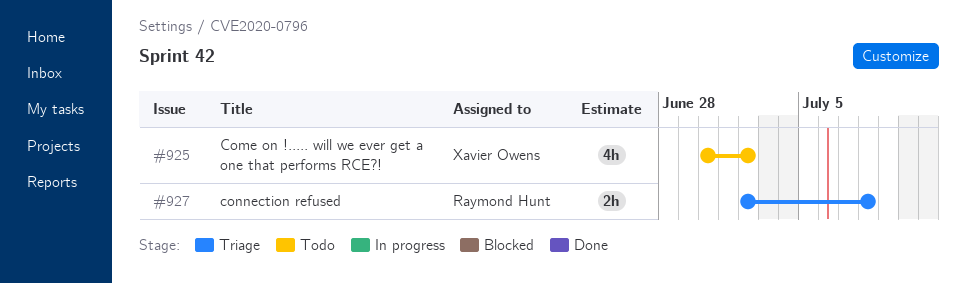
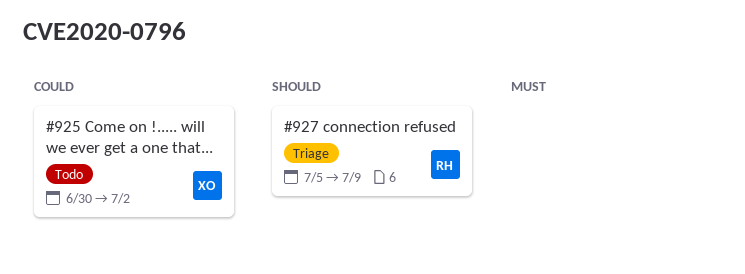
#927, start: Jul 2 -> Jul 5
#927, due: Jul 8 -> Jul 9

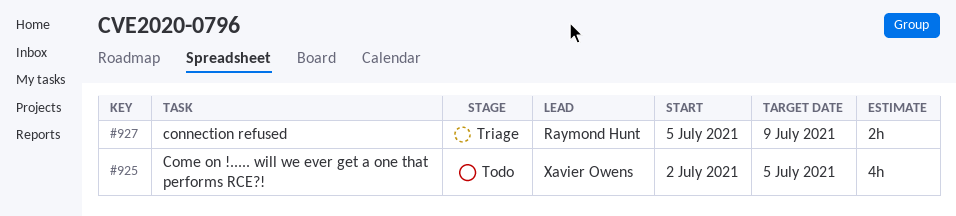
#925, start: Jun 30 -> Jul 2
#925, due: Jul 2 -> Jul 5

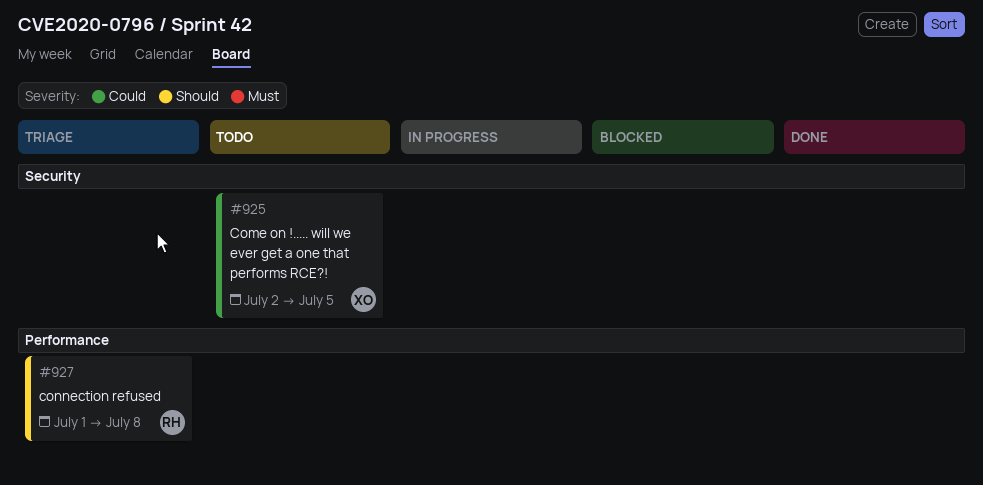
#927, start: Jul 5 -> Jul 1
#927, due: Jul 9 -> Jul 8

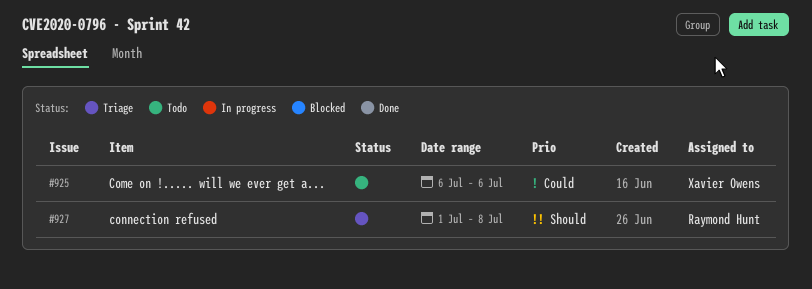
#925, start: Jul 2 -> Jul 6
#925, due: Jul 5 -> Jul 6

